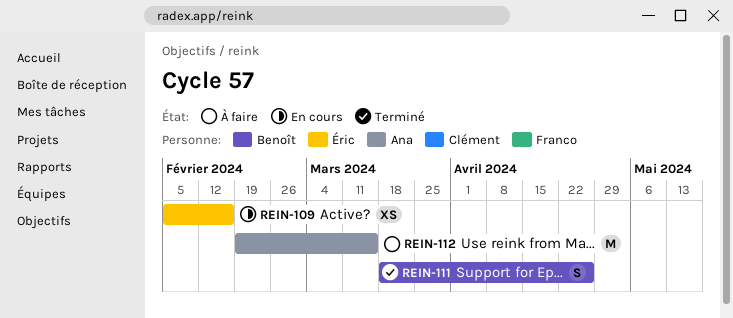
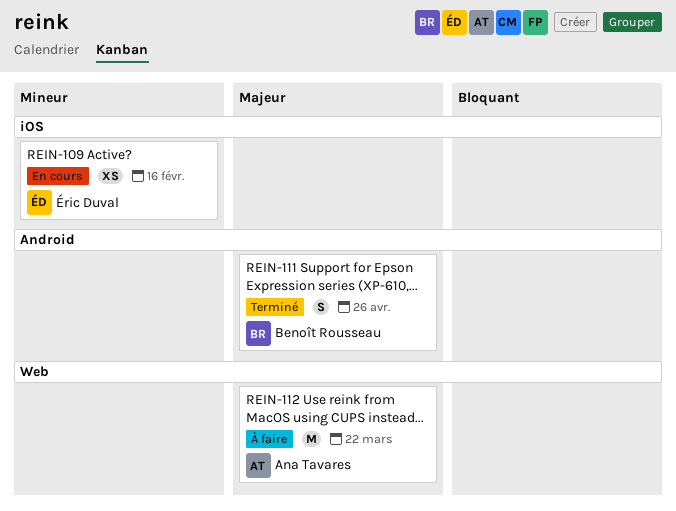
REIN-112, due: Mar 15 -> Mar 22

